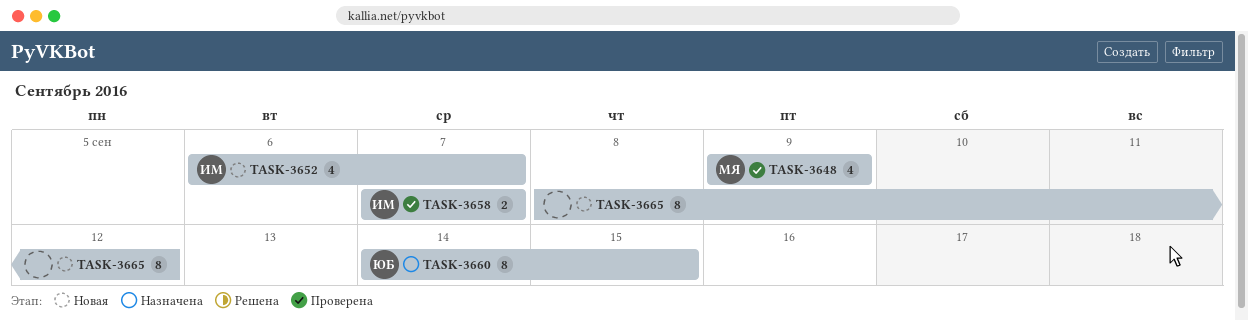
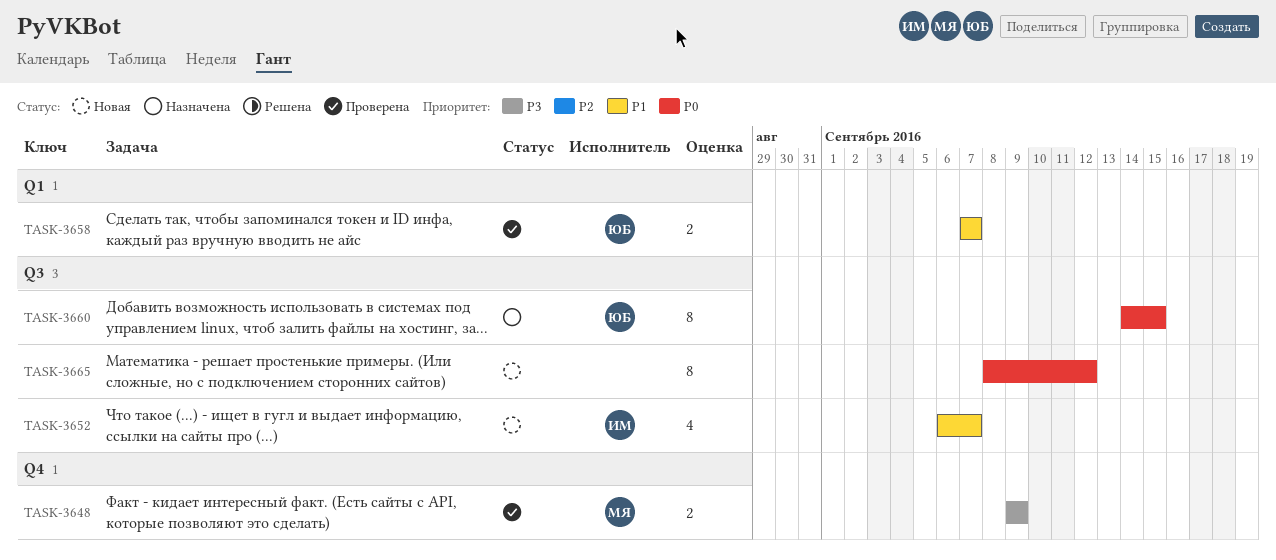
TASK-3648, estimate: 4 -> 2
TASK-3658, owner: ИМ -> ЮБ

